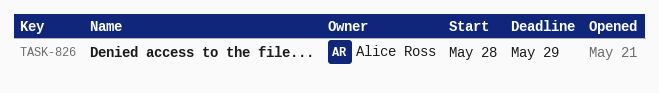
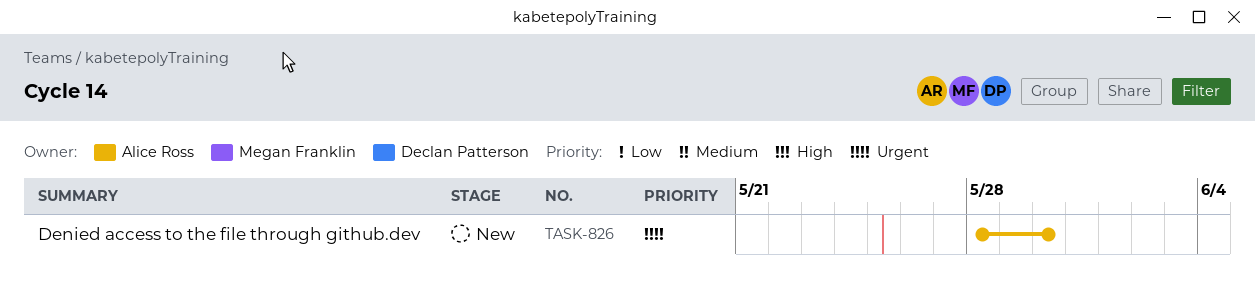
TASK-826, due: May 29 -> May 30

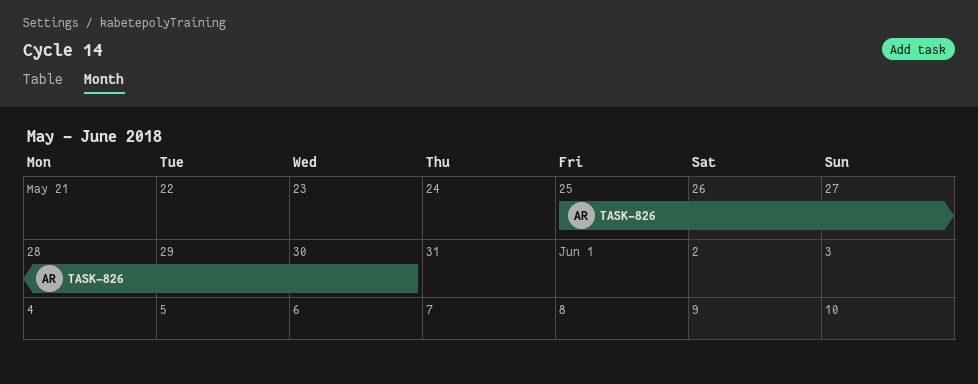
TASK-826, start: May 28 -> May 25

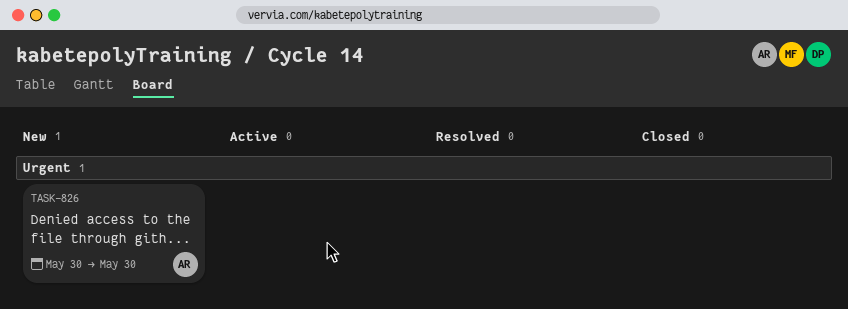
TASK-826, start: May 25 -> May 30

